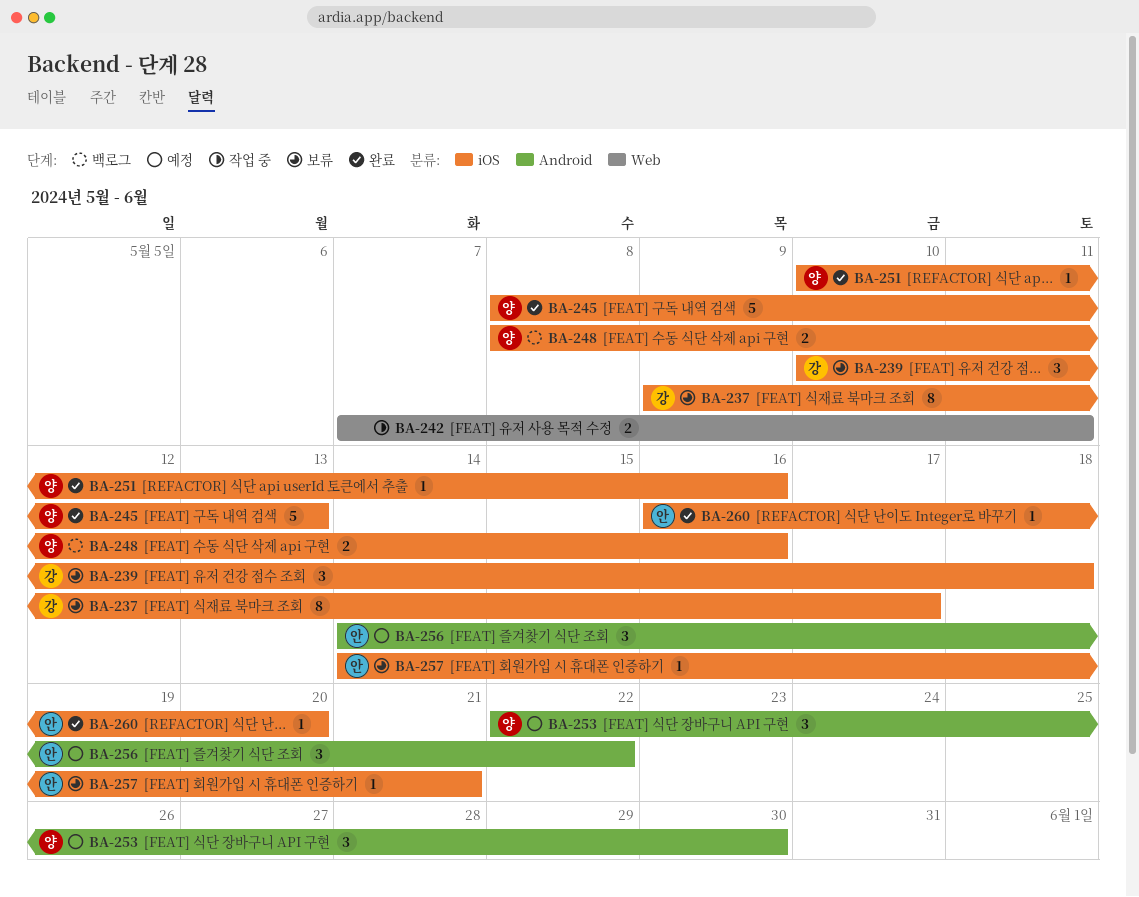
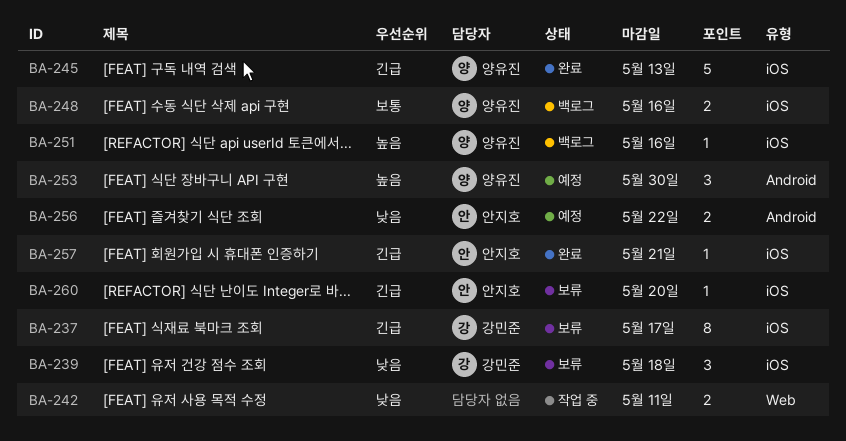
BA-251, status: 완료 -> 백로그
BA-256, estimate: 3 -> 2
BA-257, status: 보류 -> 완료
BA-260, status: 완료 -> 보류

